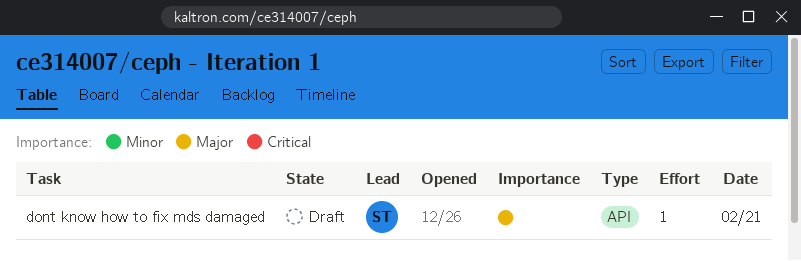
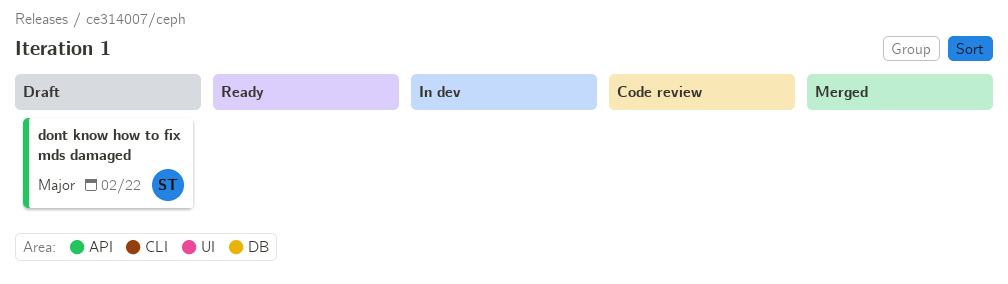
dont know how to fix mds damaged, day: Feb 21 -> Feb 22

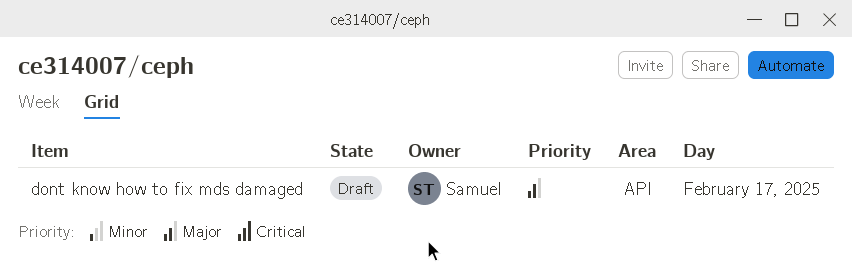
dont know how to fix mds damaged, day: Feb 22 -> Feb 17

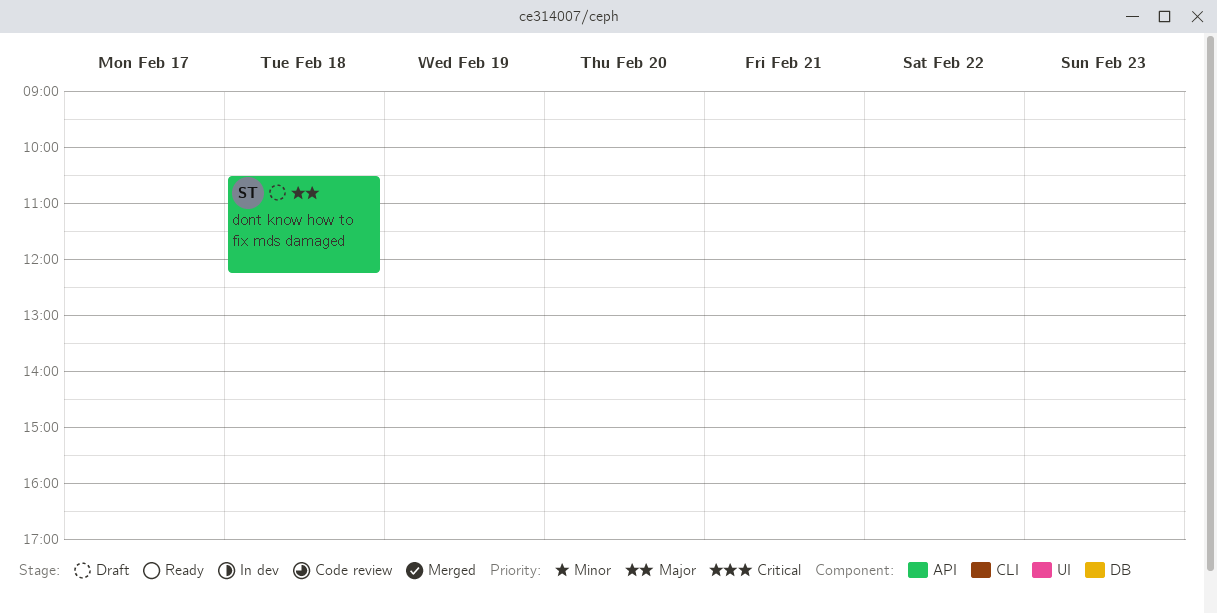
dont know how to fix mds damaged, day: Feb 17 -> Feb 18

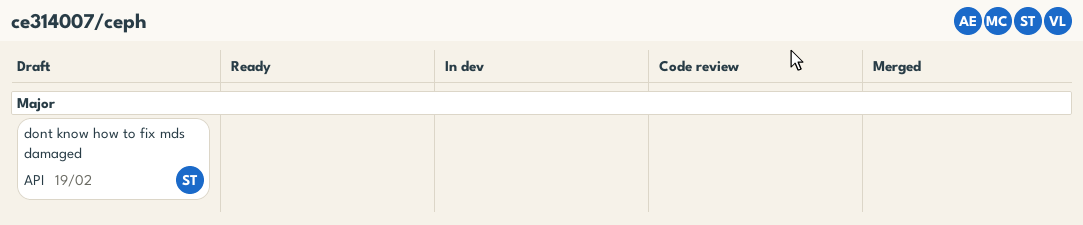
dont know how to fix mds damaged, day: Feb 18 -> Feb 19

